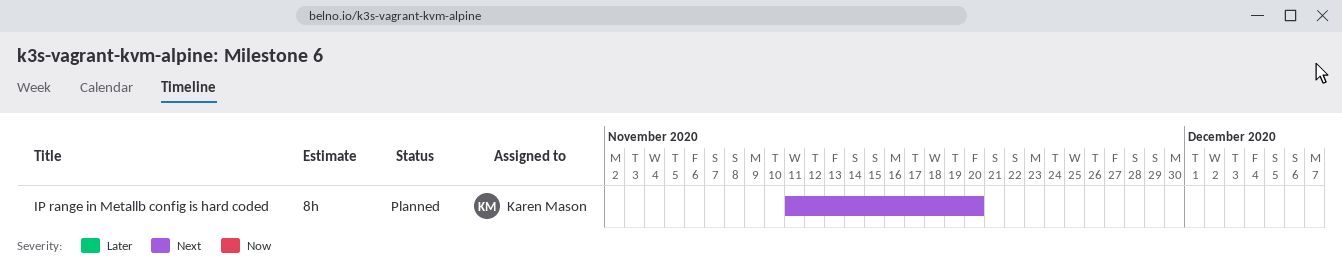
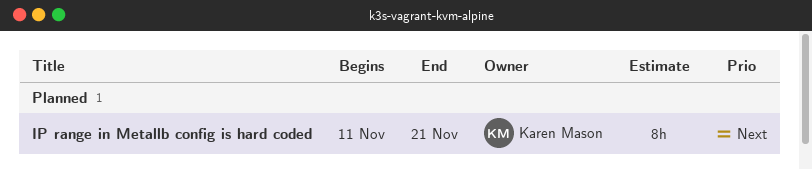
IP range in Metallb config is hard coded, due: Nov 20 -> Nov 21

